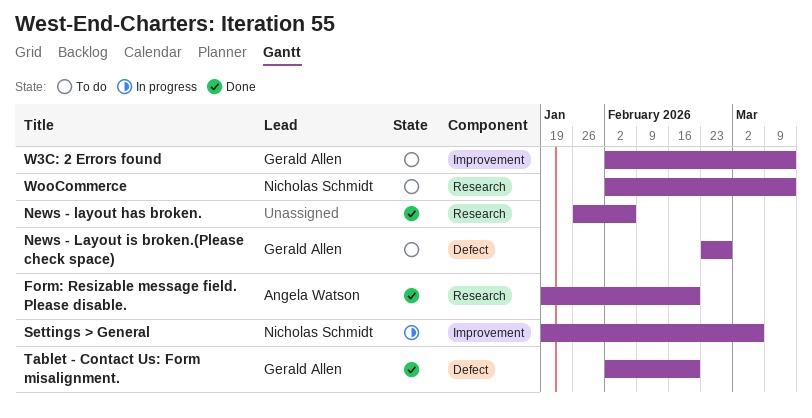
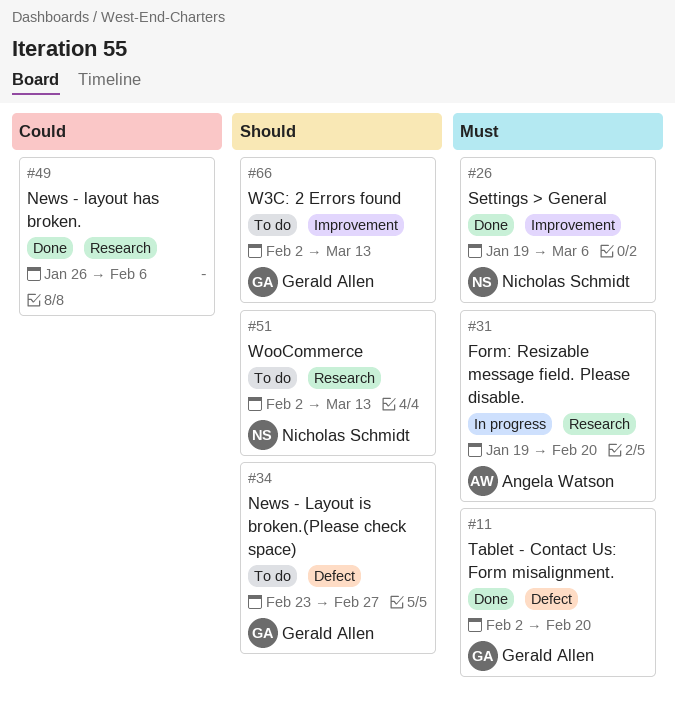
Form: Resizable message field. Please disable., status: Done -> In progress
Settings > General, status: In progress -> Done

